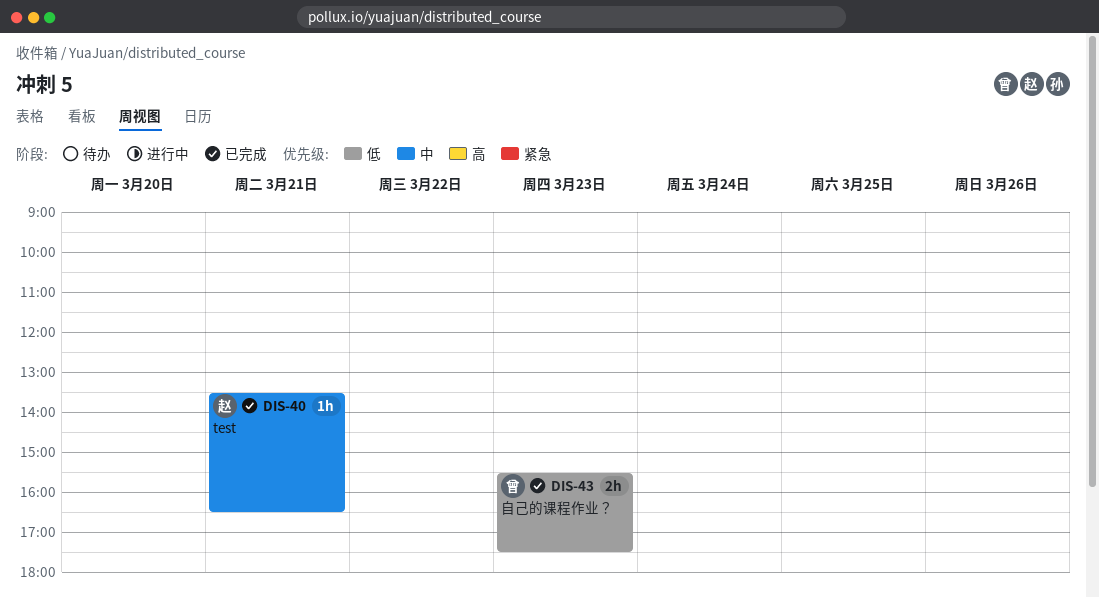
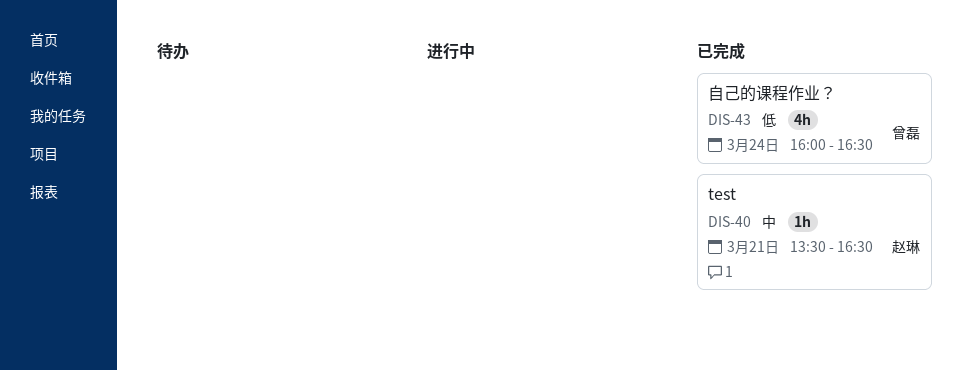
DIS-43, estimate: 2h -> 4h
DIS-43, day: Mar 23 -> Mar 24
DIS-43, begins: 15:30 -> 16:00
DIS-43, ends: 17:30 -> 16:30

